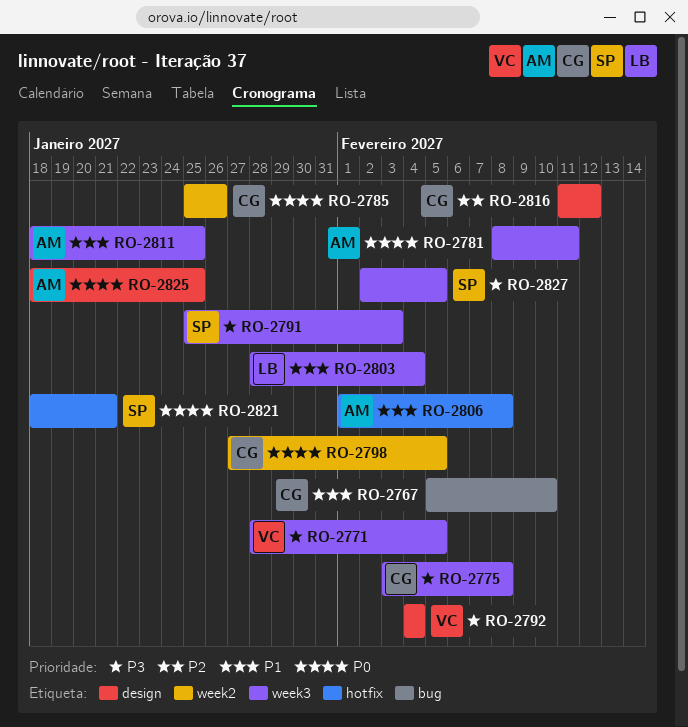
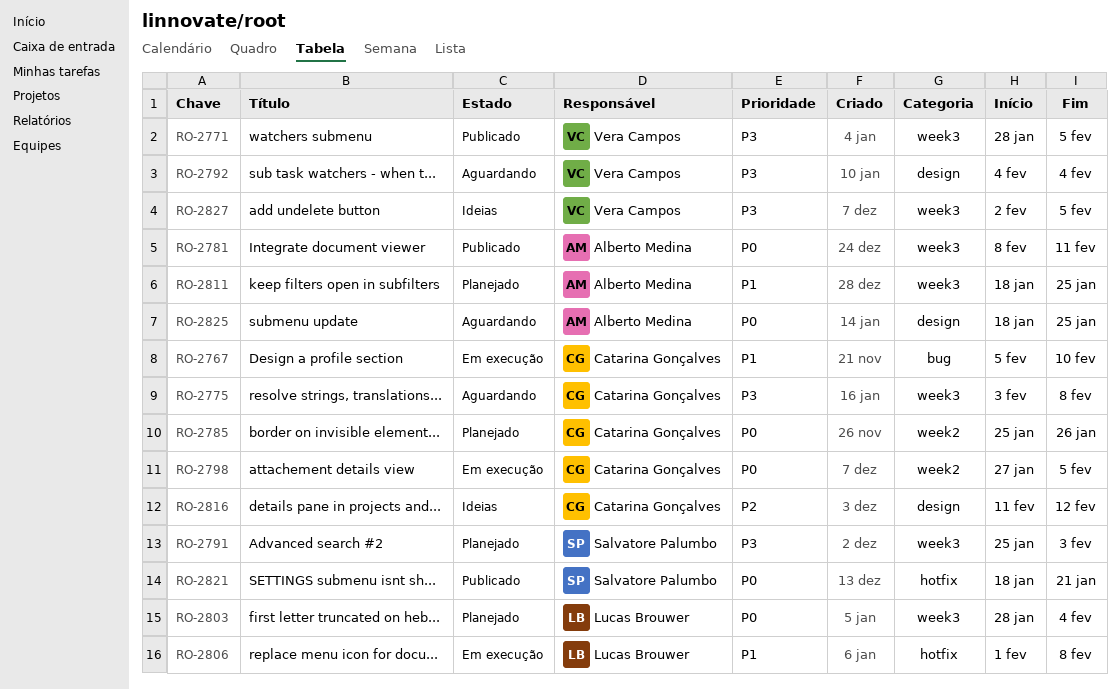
RO-2803, priority: P1 -> P0
RO-2806, owner: Alberto Medina -> Lucas Brouwer
RO-2827, owner: Salvatore Palumbo -> Vera Campos

